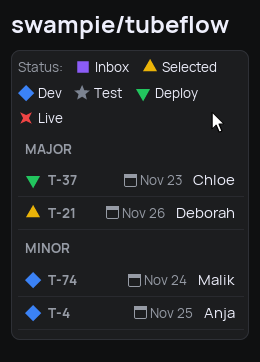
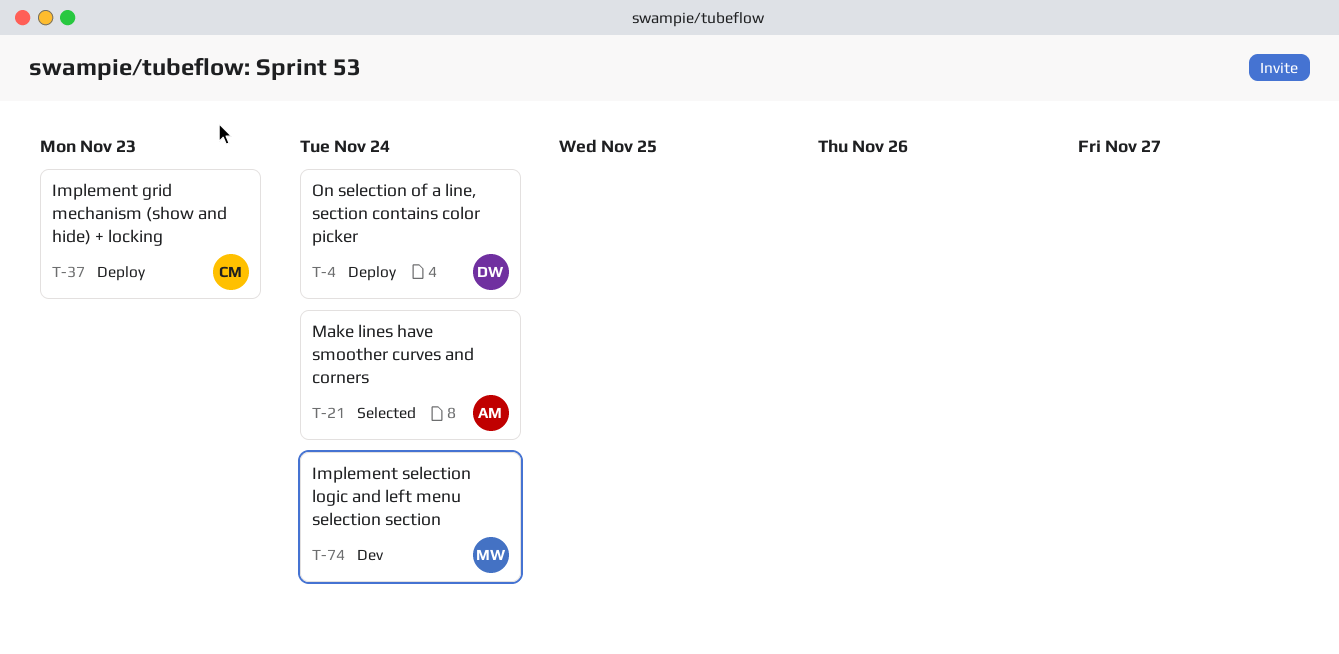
T-4, status: Dev -> Deploy
T-4, owner: Anja -> Deborah
T-4, due: Nov 25 -> Nov 24
T-21, owner: Deborah -> Anja
T-21, due: Nov 26 -> Nov 24

